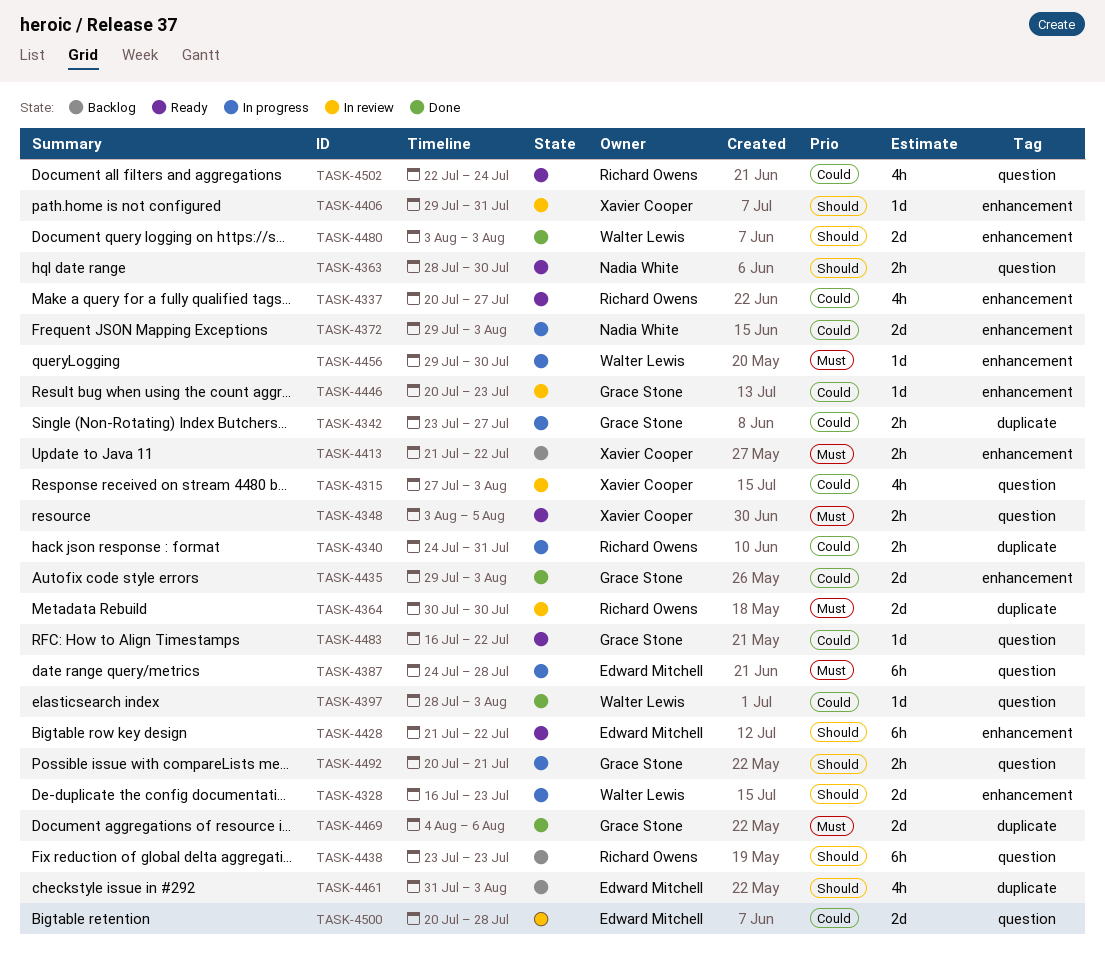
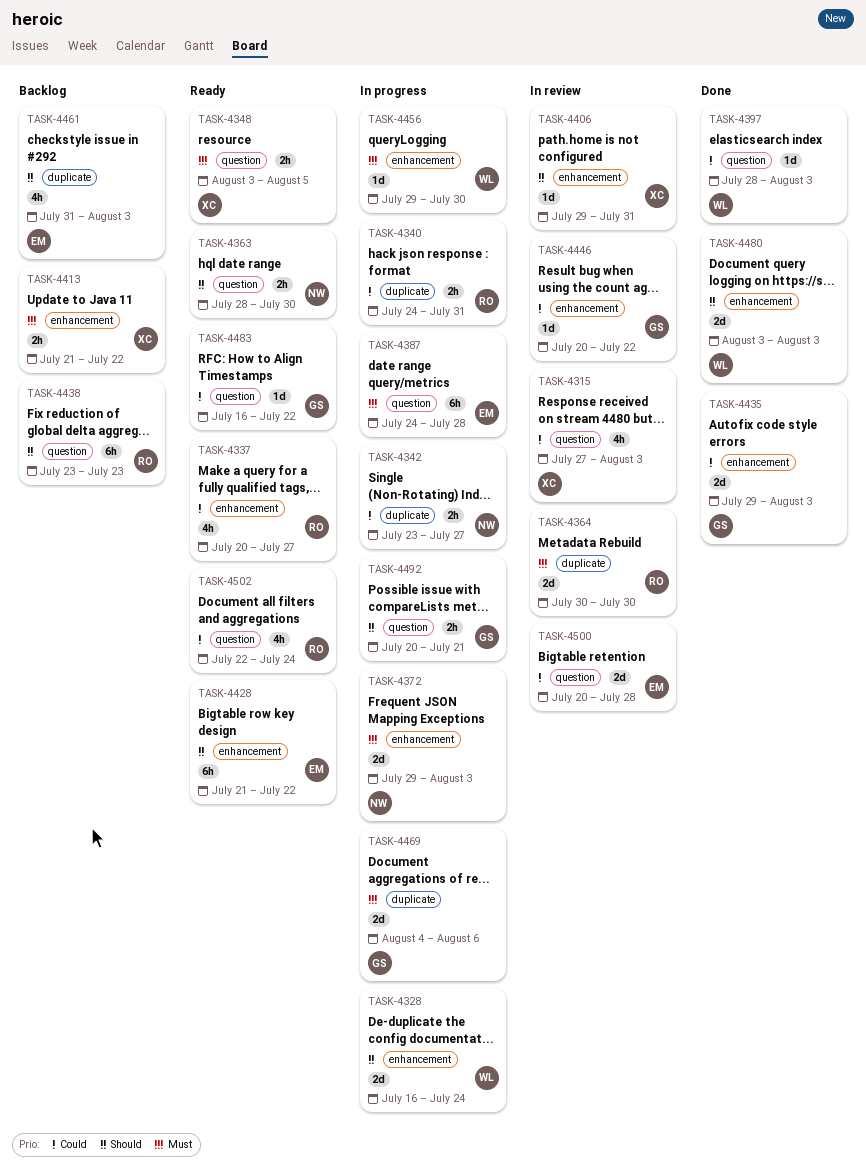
TASK-4328, due: Jul 23 -> Jul 24
TASK-4342, owner: Grace Stone -> Nadia White
TASK-4372, priority: Could -> Must
TASK-4446, due: Jul 23 -> Jul 22
TASK-4469, status: Done -> In progress

